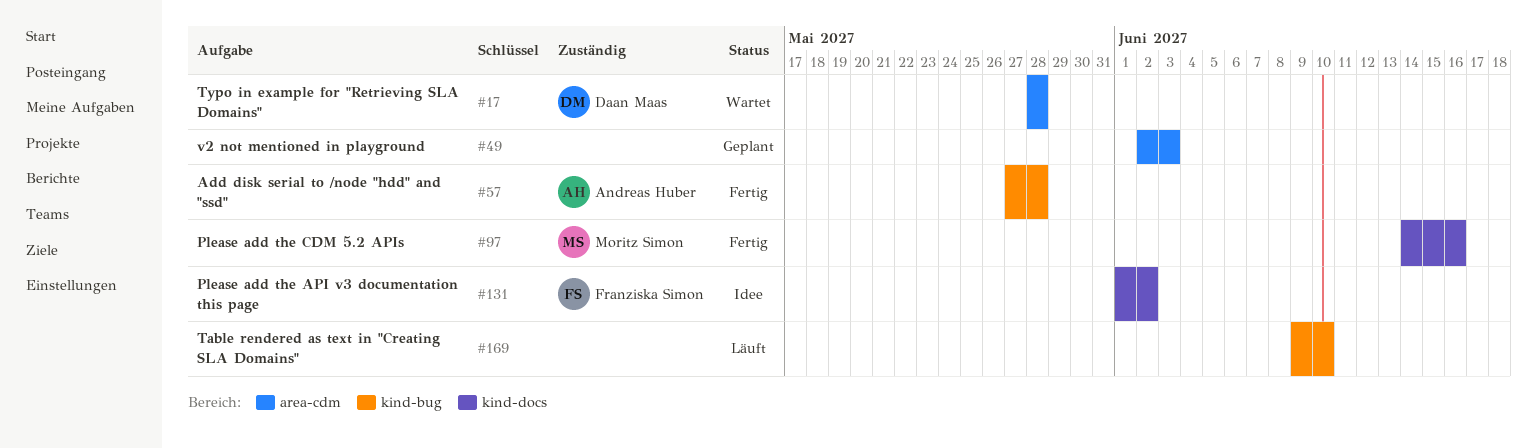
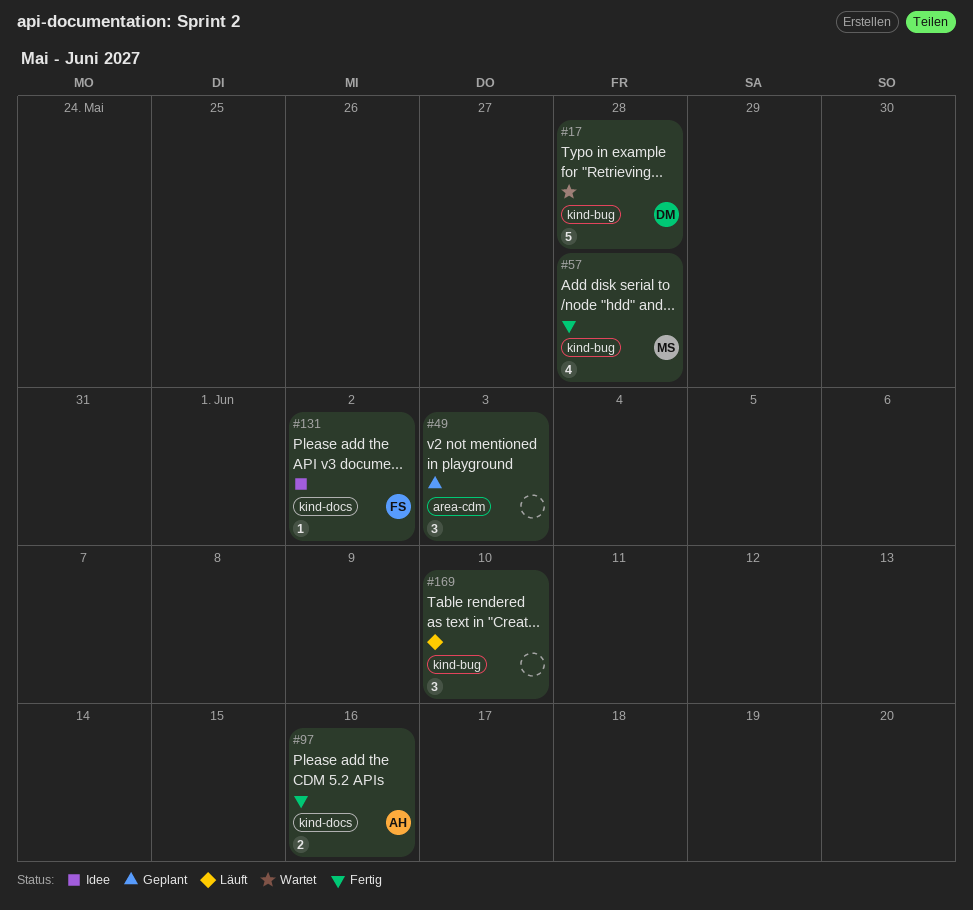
#17, label: area-cdm -> kind-bug
#57, owner: Andreas Huber -> Moritz Simon
#97, owner: Moritz Simon -> Andreas Huber

